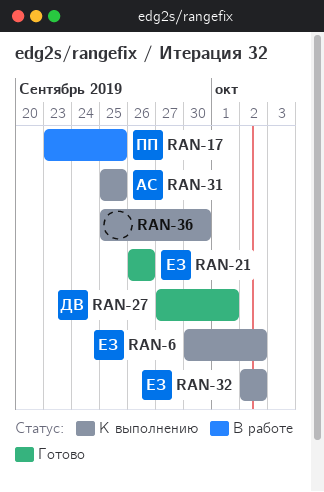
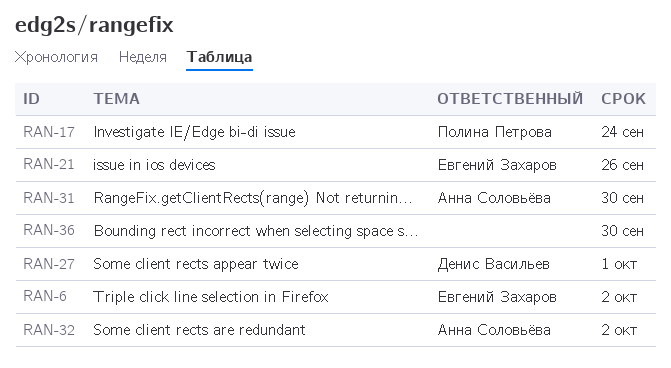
RAN-17, due: Sep 25 -> Sep 24
RAN-31, due: Sep 25 -> Sep 30
RAN-32, owner: Евгений Захаров -> Анна Соловьёва

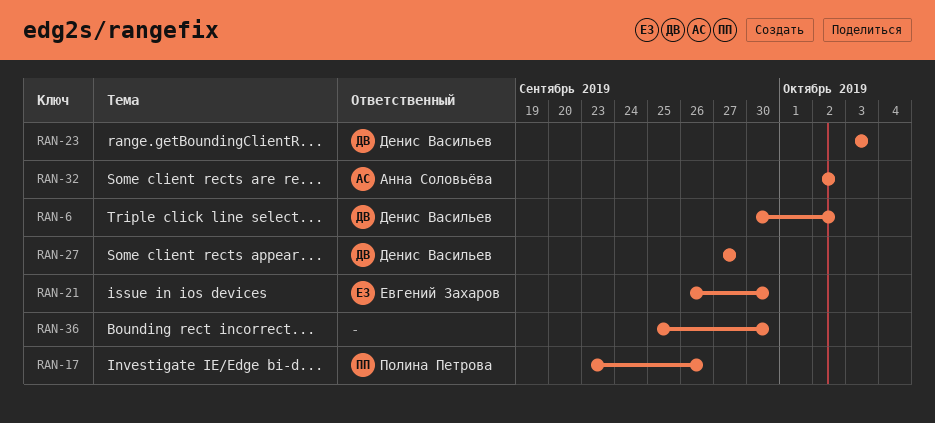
RAN-6, owner: Евгений Захаров -> Денис Васильев
RAN-17, due: Sep 24 -> Sep 26
RAN-21, due: Sep 26 -> Sep 30
RAN-23: none -> present
RAN-27, due: Oct 1 -> Sep 27
RAN-31: present -> none

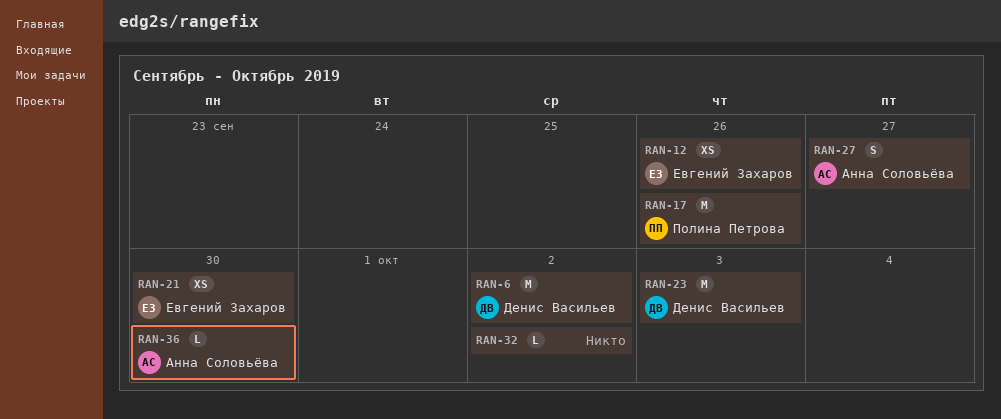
RAN-12: none -> present
RAN-27, owner: Денис Васильев -> Анна Соловьёва
RAN-32, owner: Анна Соловьёва -> none
RAN-36, owner: none -> Анна Соловьёва

